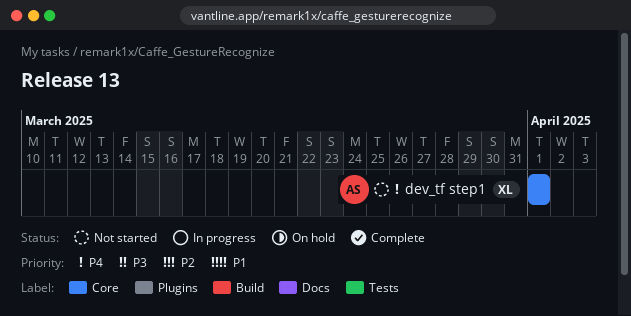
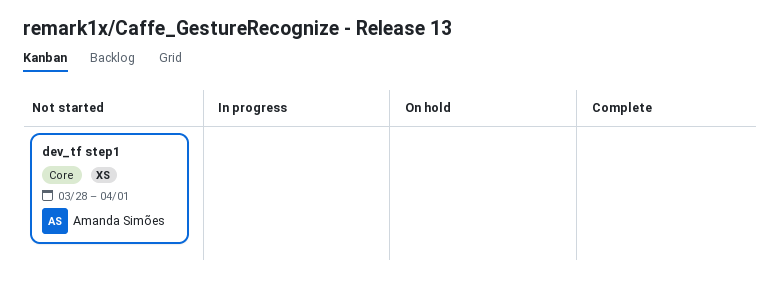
dev_tf step1, estimate: XL -> XS
dev_tf step1, start: Apr 1 -> Mar 28

